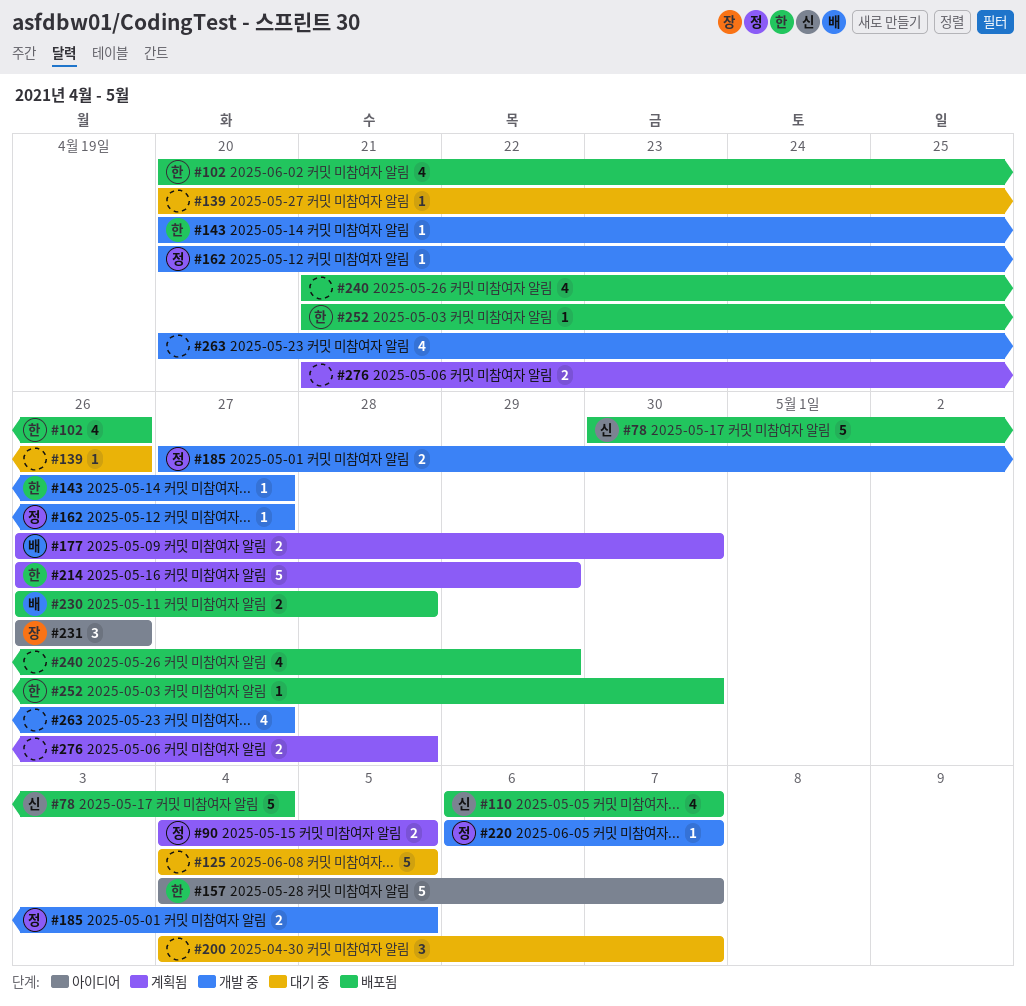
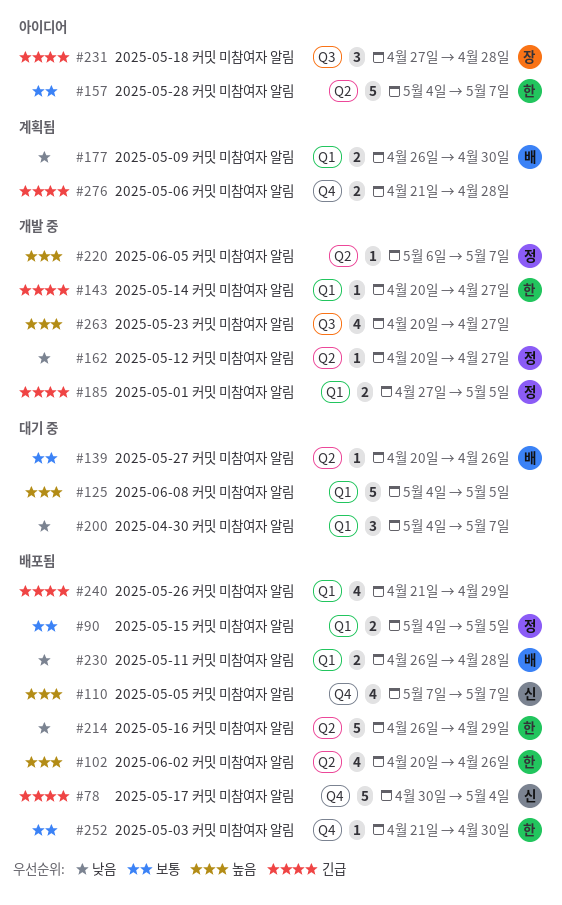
#90, status: 계획됨 -> 배포됨
#110, start: May 6 -> May 7
#139, owner: none -> 배
#214, status: 계획됨 -> 배포됨
#231, start: Apr 26 -> Apr 27
#231, due: Apr 26 -> Apr 28

